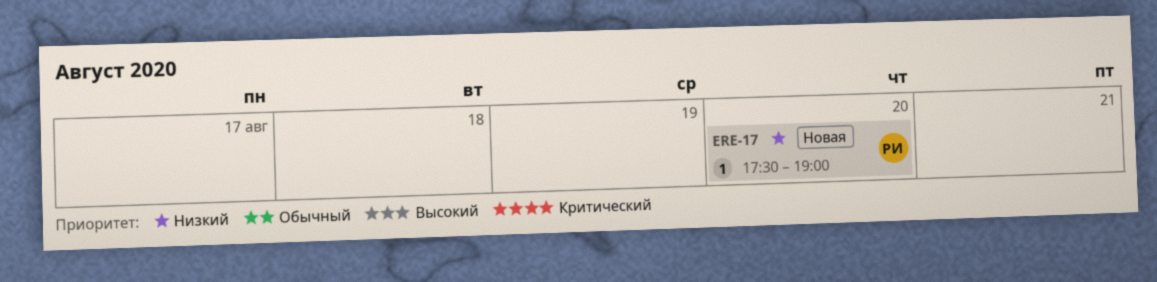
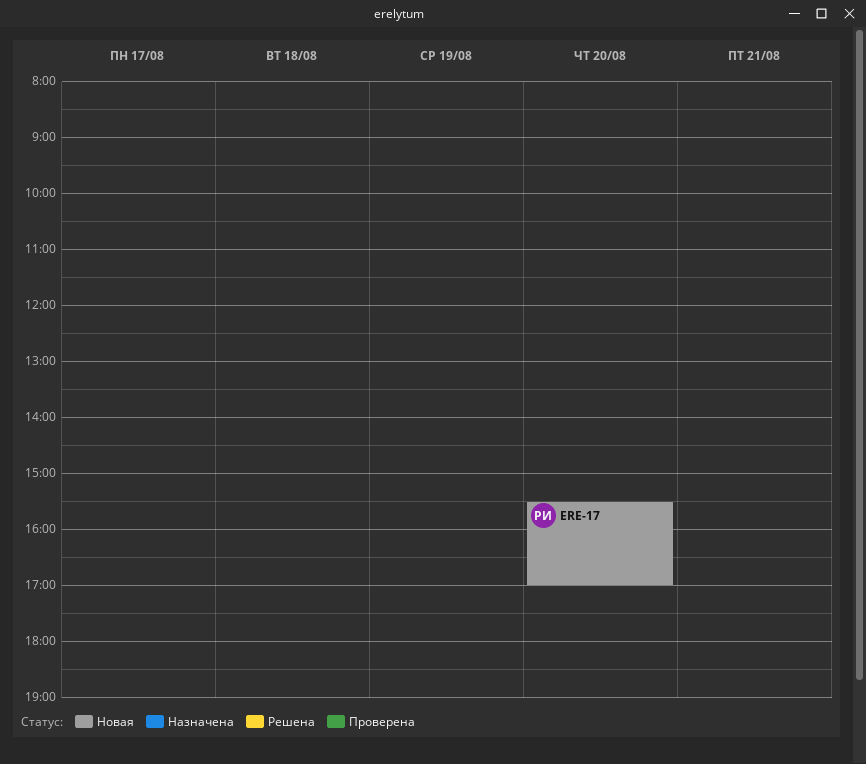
ERE-17, begins: 17:30 -> 15:30
ERE-17, ends: 19:00 -> 17:00

